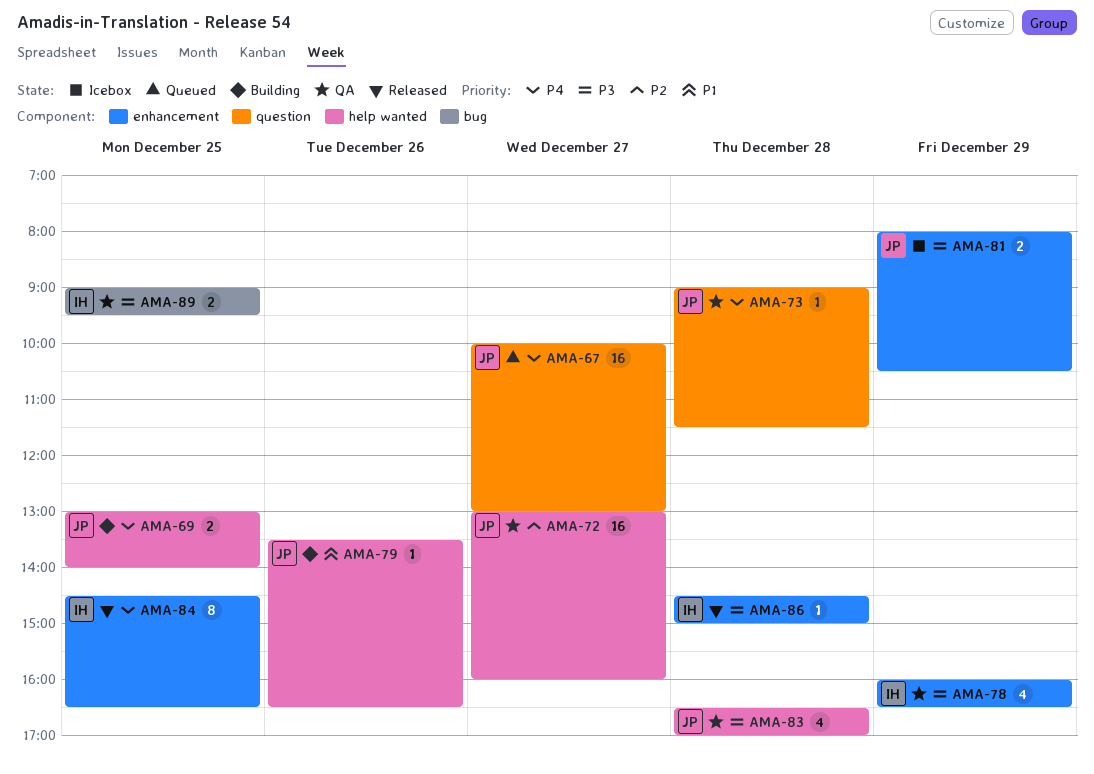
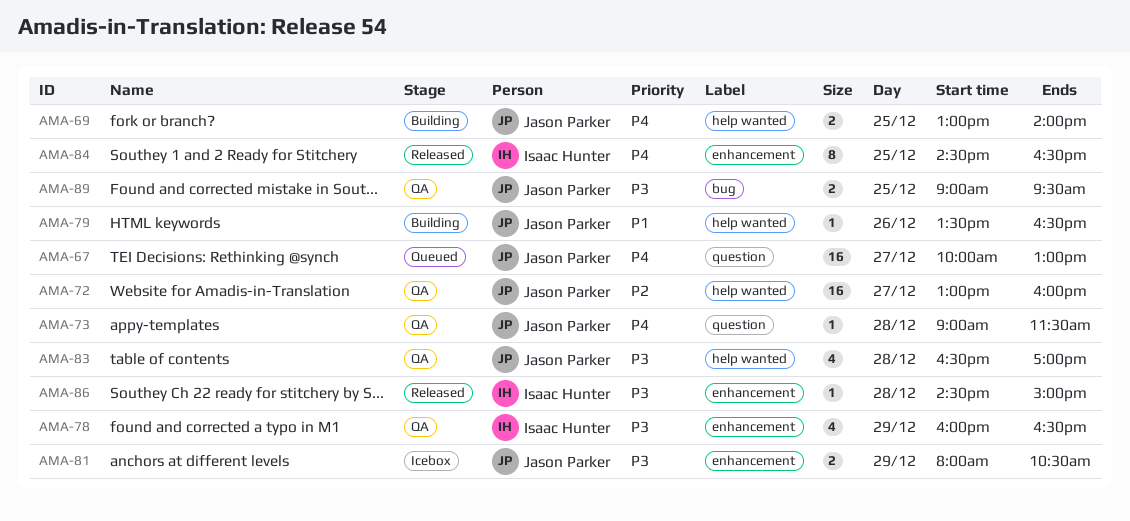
AMA-89, owner: Isaac Hunter -> Jason Parker

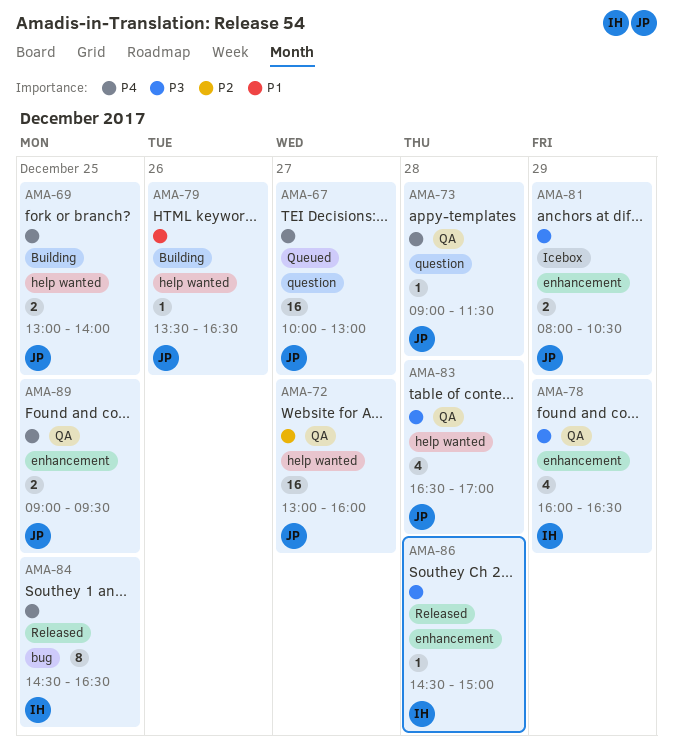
AMA-84, label: enhancement -> bug
AMA-89, priority: P3 -> P4
AMA-89, label: bug -> enhancement

